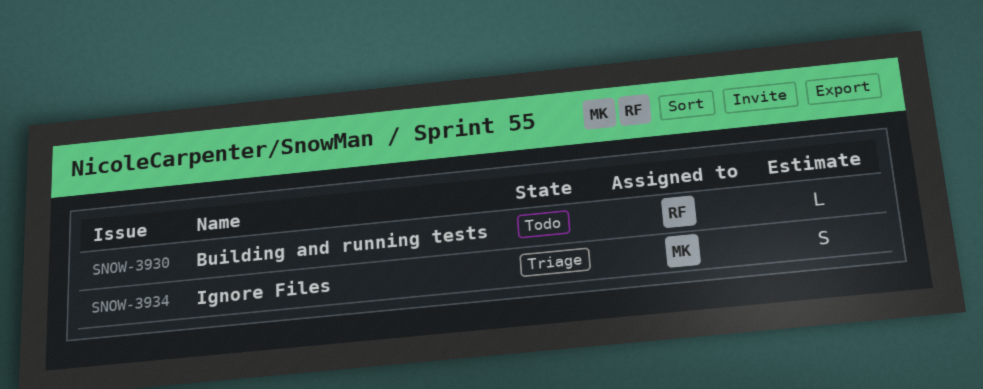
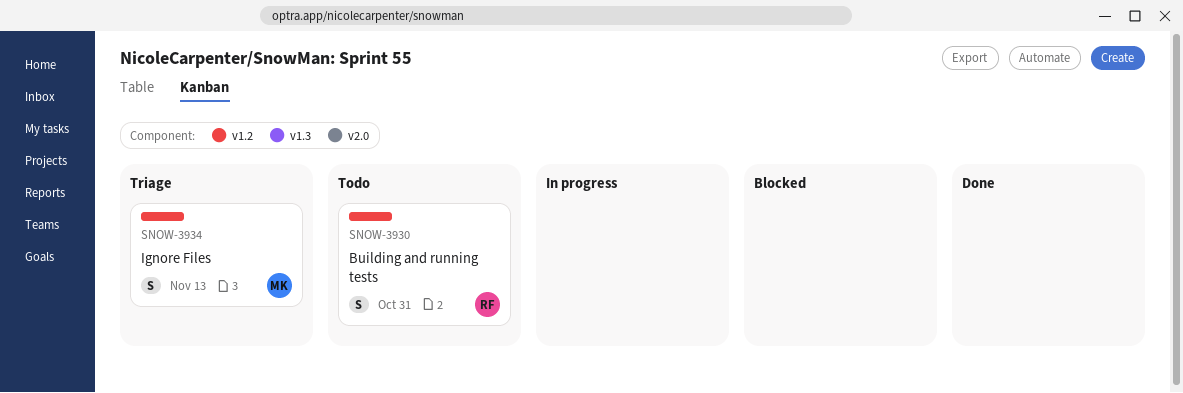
SNOW-3930, estimate: L -> S

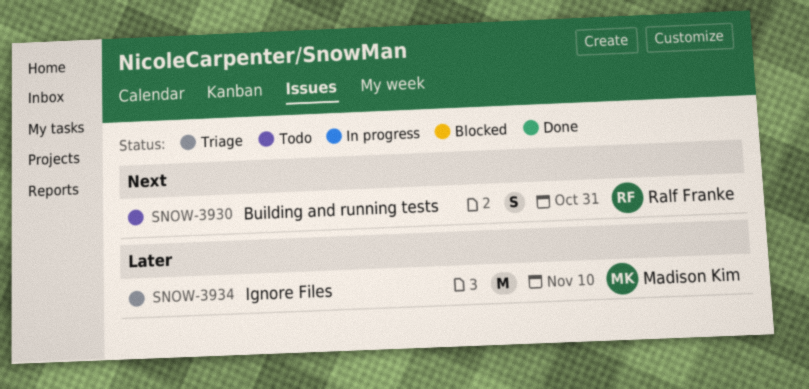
SNOW-3934, estimate: S -> M
SNOW-3934, due: Nov 13 -> Nov 10

